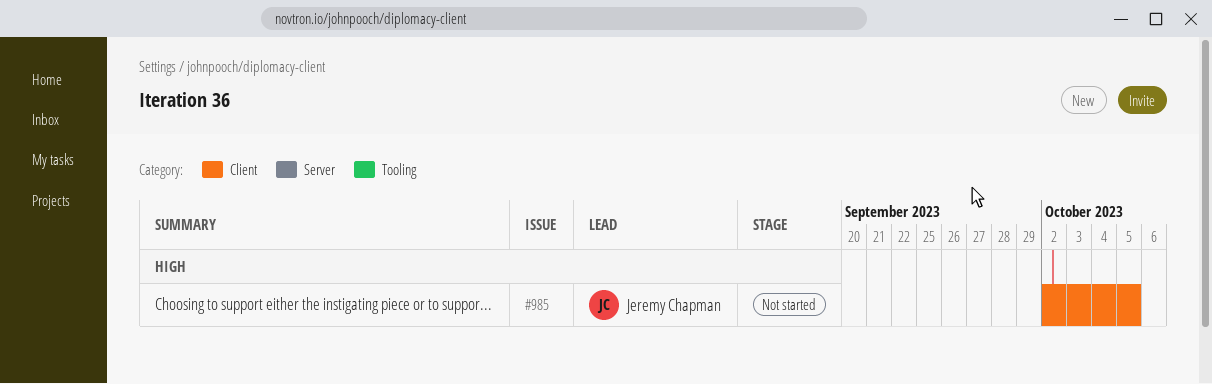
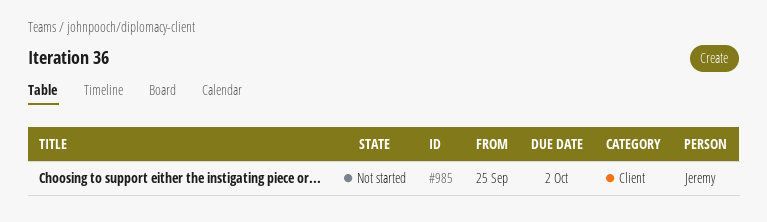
#985, start: Oct 2 -> Sep 25
#985, due: Oct 5 -> Oct 2

